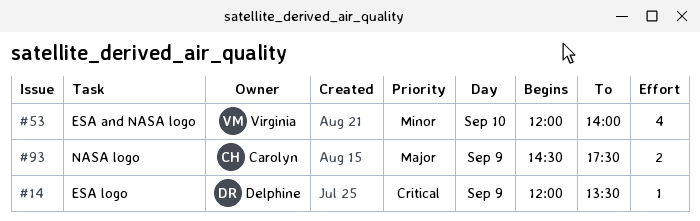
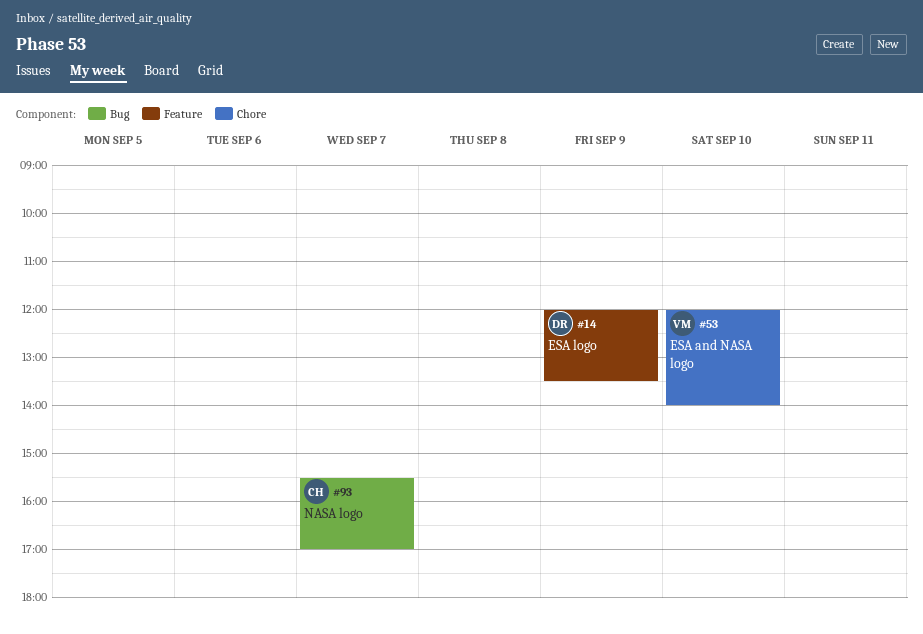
#93, day: Sep 9 -> Sep 7
#93, begins: 14:30 -> 15:30
#93, ends: 17:30 -> 17:00

